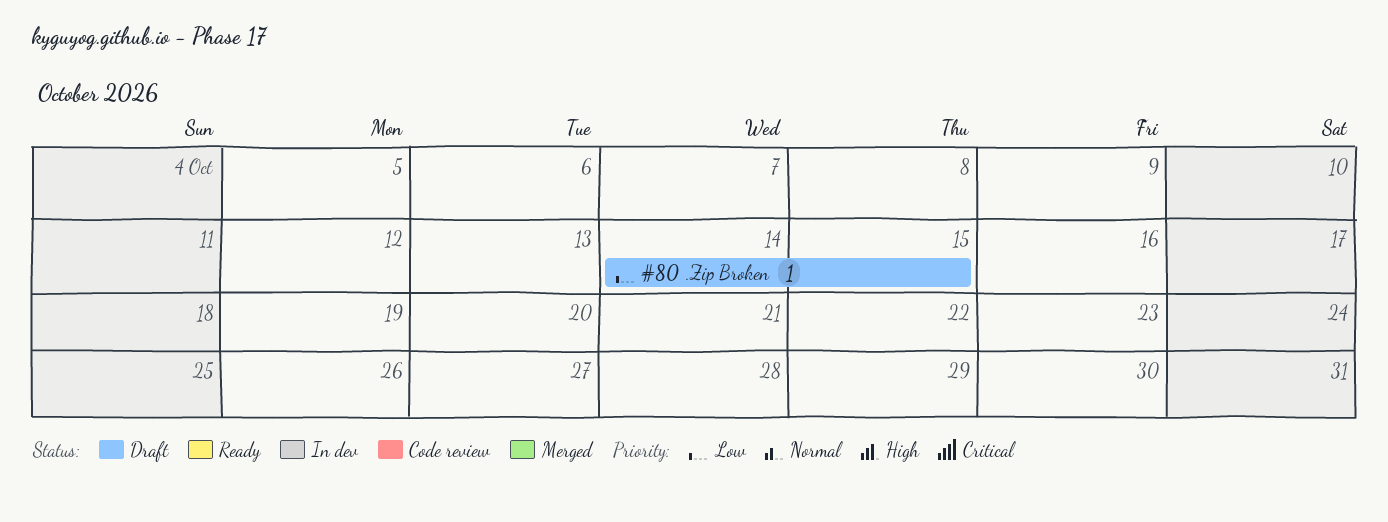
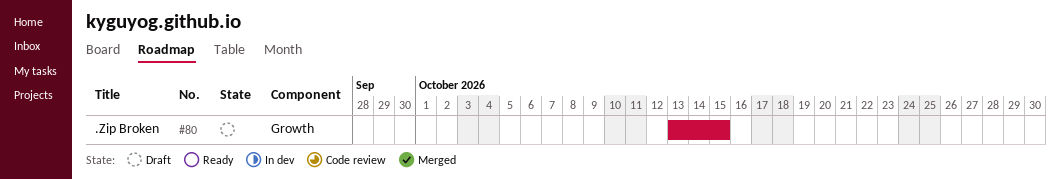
#80, start: Oct 14 -> Oct 13

